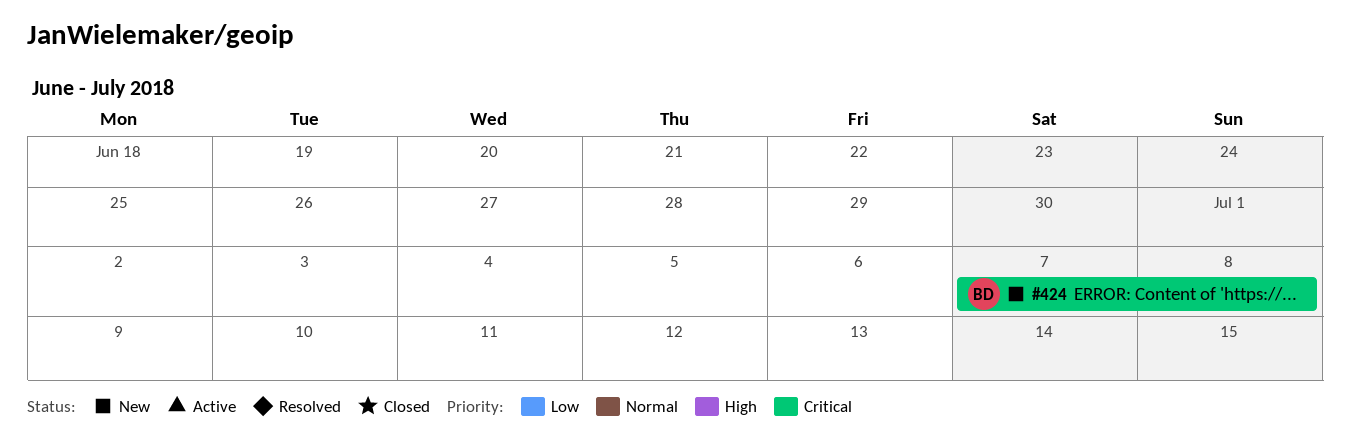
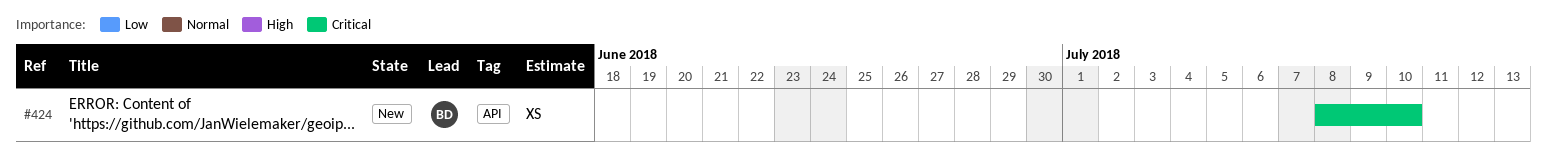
#424, start: Jul 7 -> Jul 8
#424, due: Jul 8 -> Jul 10

